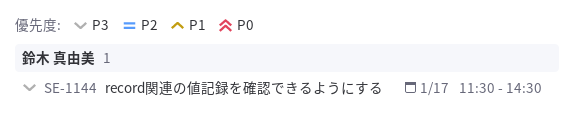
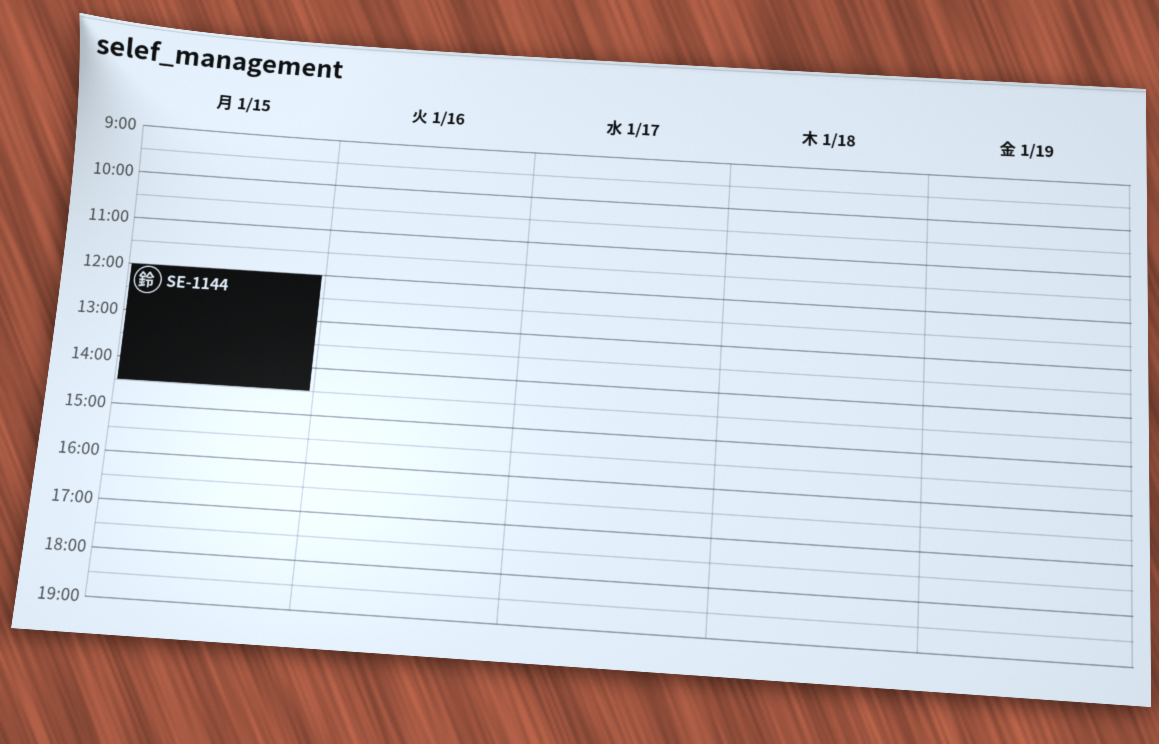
SE-1144, day: Jan 17 -> Jan 15
SE-1144, begins: 11:30 -> 12:00

